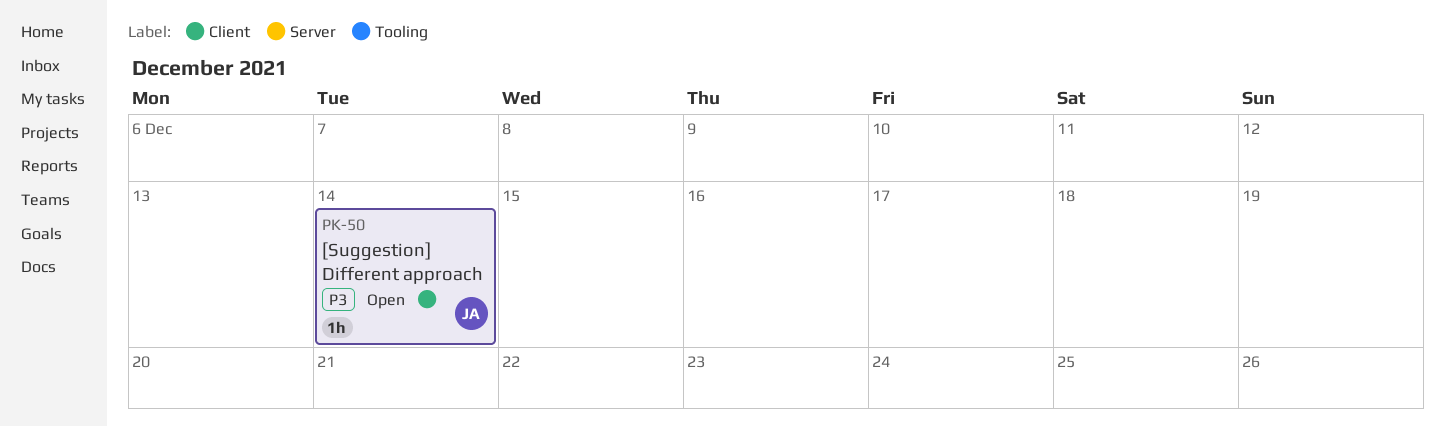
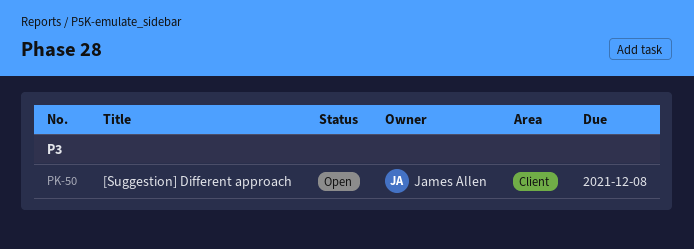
PK-50, due: Dec 14 -> Dec 8

